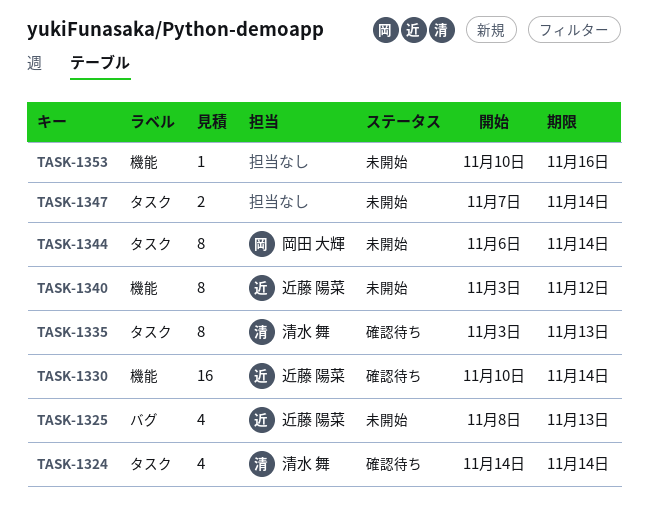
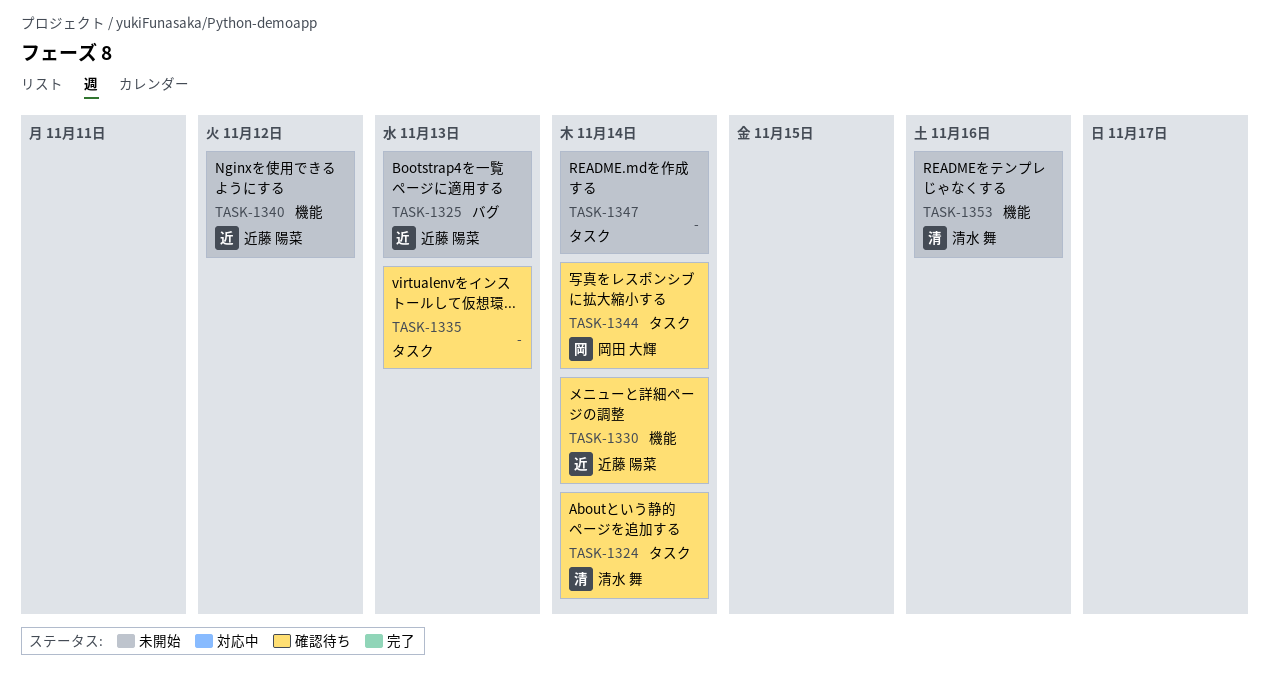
TASK-1335, owner: 清水 舞 -> none
TASK-1344, status: 未開始 -> 確認待ち
TASK-1353, owner: none -> 清水 舞

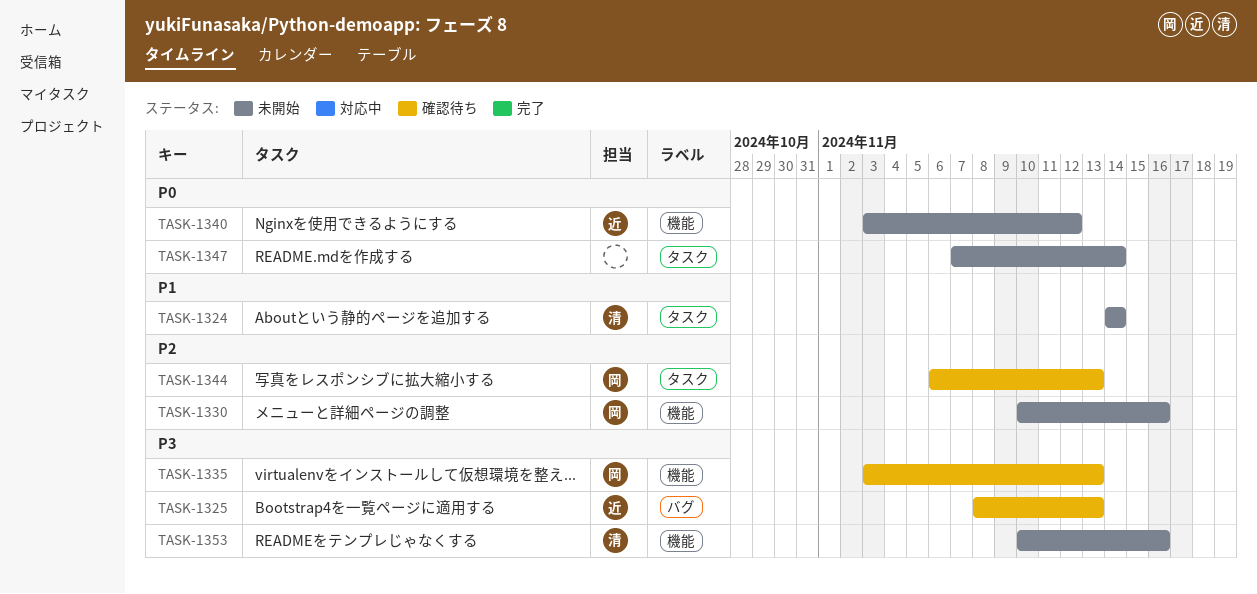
TASK-1324, status: 確認待ち -> 未開始
TASK-1325, status: 未開始 -> 確認待ち
TASK-1330, status: 確認待ち -> 未開始
TASK-1330, owner: 近藤 陽菜 -> 岡田 大輝
TASK-1330, due: Nov 14 -> Nov 16
TASK-1335, owner: none -> 岡田 大輝
TASK-1335, label: タスク -> 機能
TASK-1344, due: Nov 14 -> Nov 13

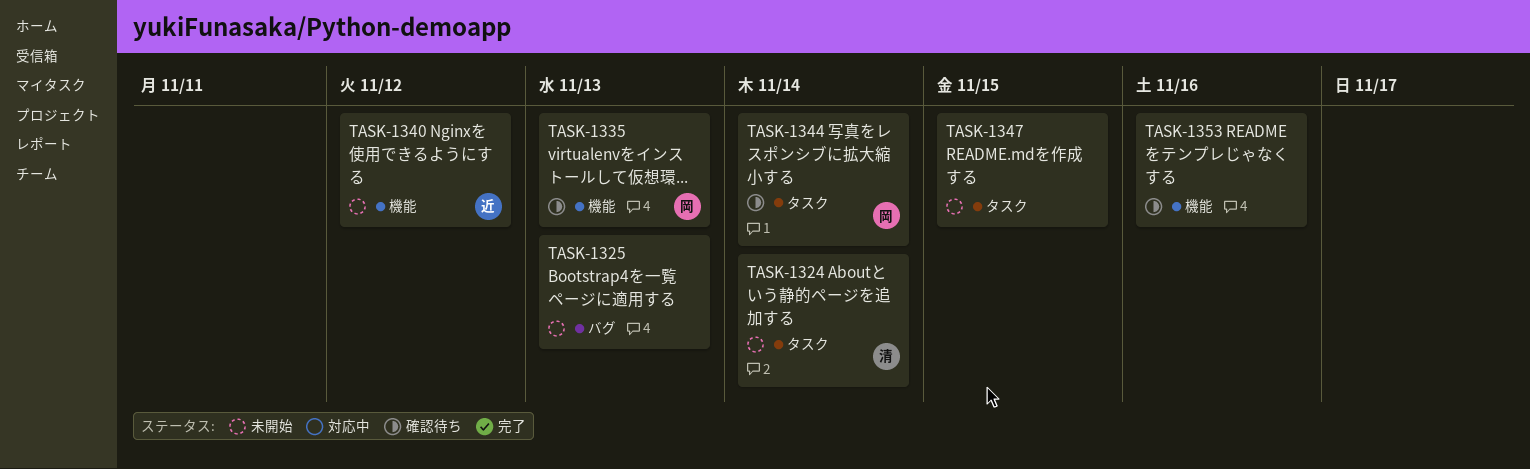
TASK-1325, status: 確認待ち -> 未開始
TASK-1325, owner: 近 -> none
TASK-1330: present -> none
TASK-1344, due: Nov 13 -> Nov 14
TASK-1347, due: Nov 14 -> Nov 15
TASK-1353, status: 未開始 -> 確認待ち
TASK-1353, owner: 清 -> none

